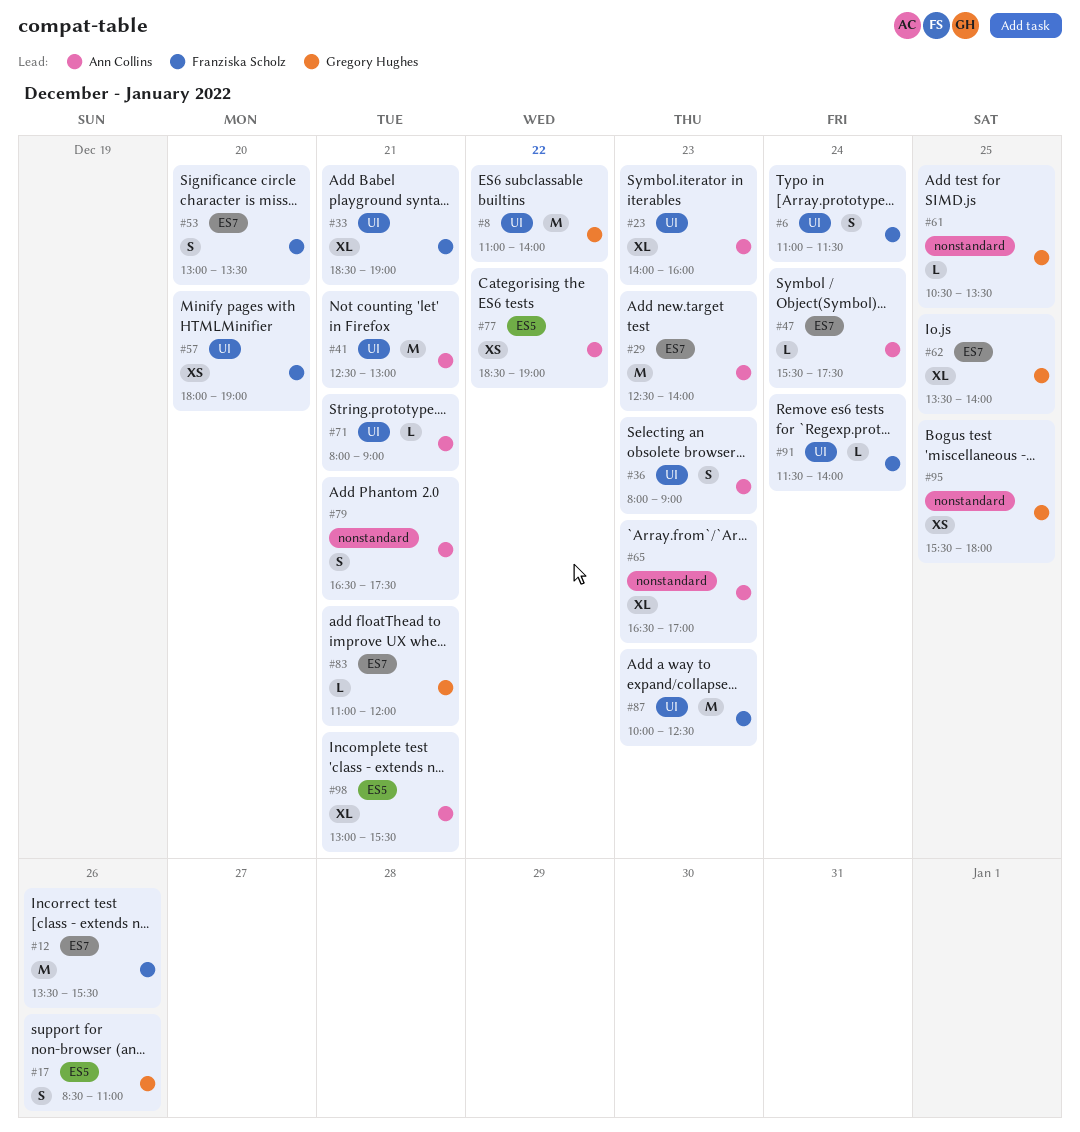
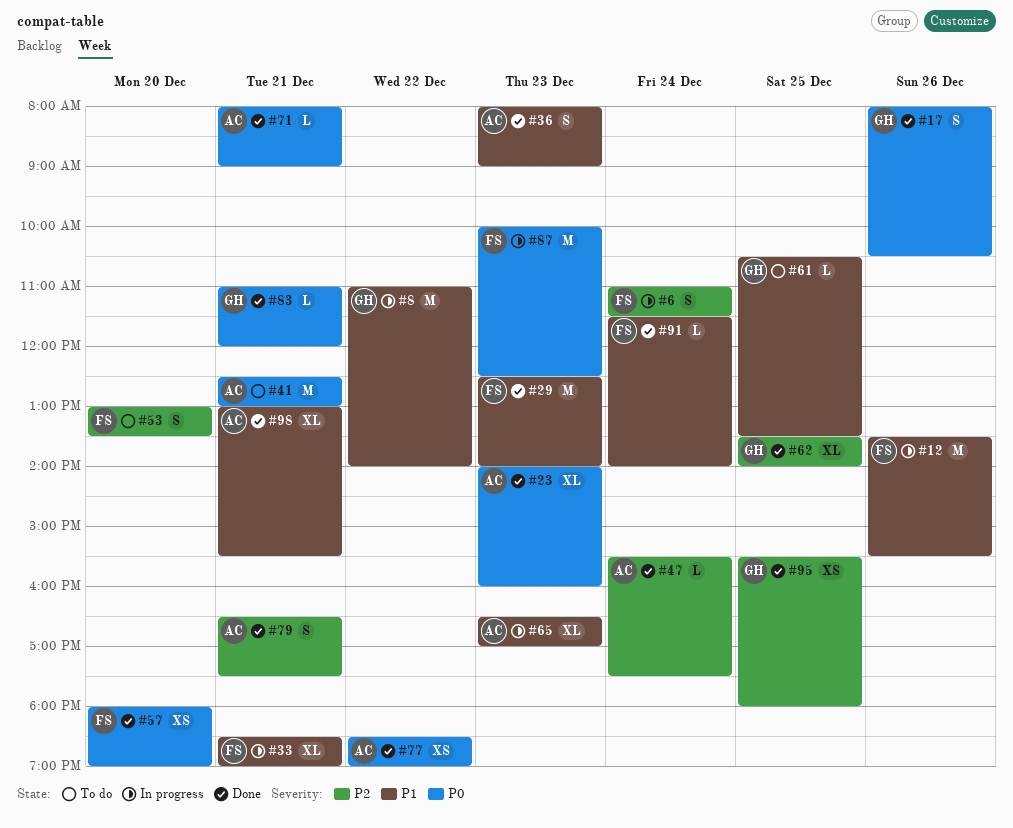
#17, begins: 08:30 -> 08:00
#17, ends: 11:00 -> 10:30
#29, owner: Ann Collins -> Franziska Scholz

